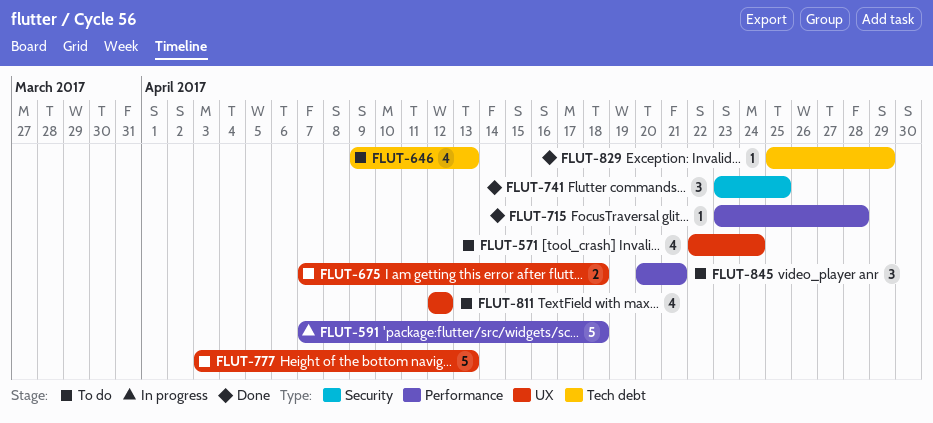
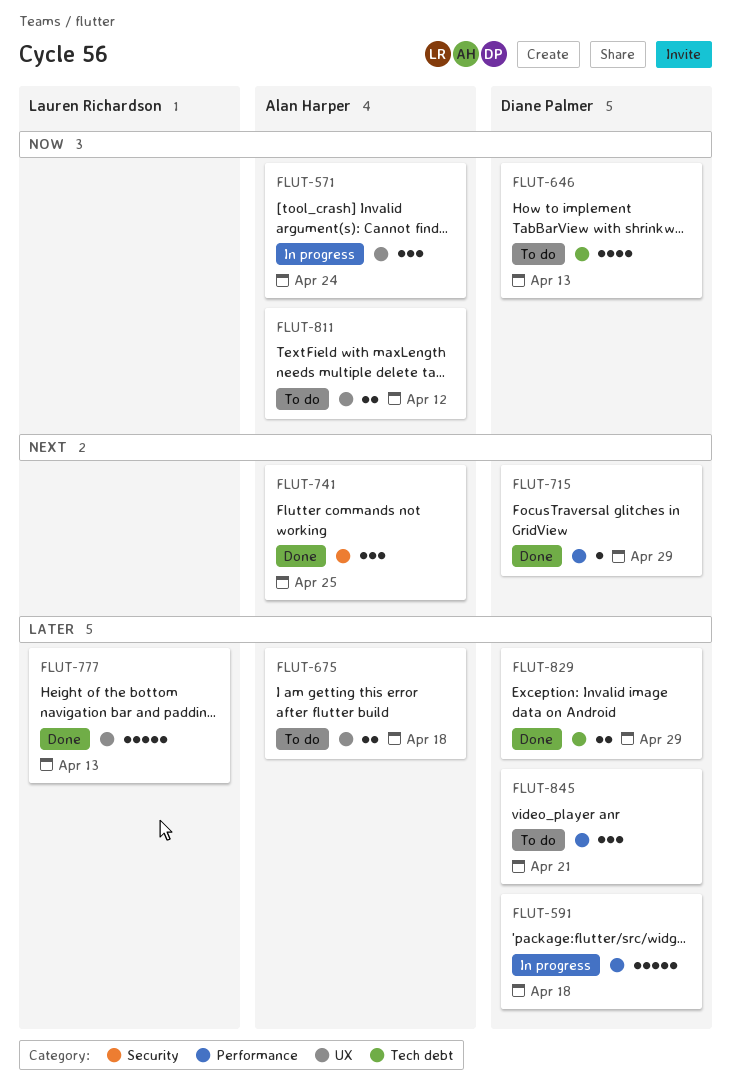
FLUT-571, status: To do -> In progress
FLUT-571, estimate: 4 -> 3
FLUT-715, due: Apr 28 -> Apr 29
FLUT-777, status: To do -> Done
FLUT-811, estimate: 4 -> 2
FLUT-829, estimate: 1 -> 2

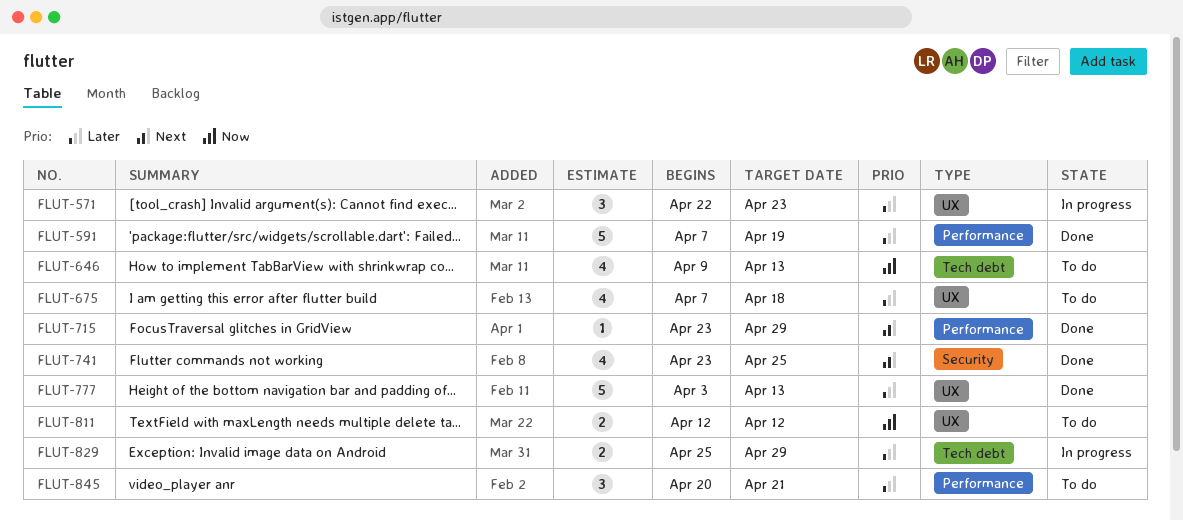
FLUT-571, priority: Now -> Later
FLUT-571, due: Apr 24 -> Apr 23
FLUT-591, status: In progress -> Done
FLUT-591, due: Apr 18 -> Apr 19
FLUT-675, estimate: 2 -> 4
FLUT-741, estimate: 3 -> 4
FLUT-829, status: Done -> In progress

